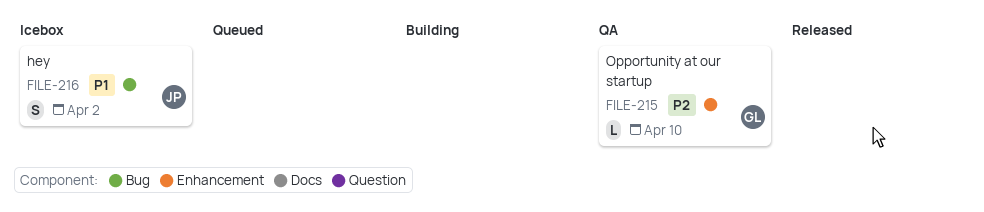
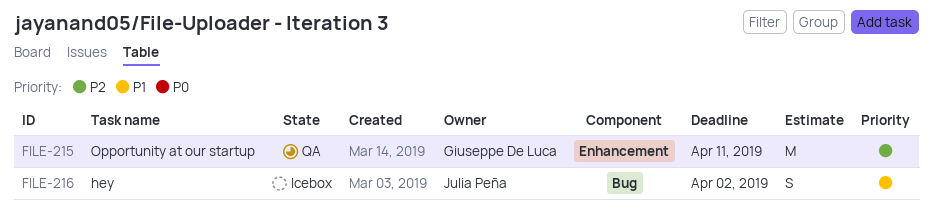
FILE-215, estimate: L -> M
FILE-215, due: Apr 10 -> Apr 11

